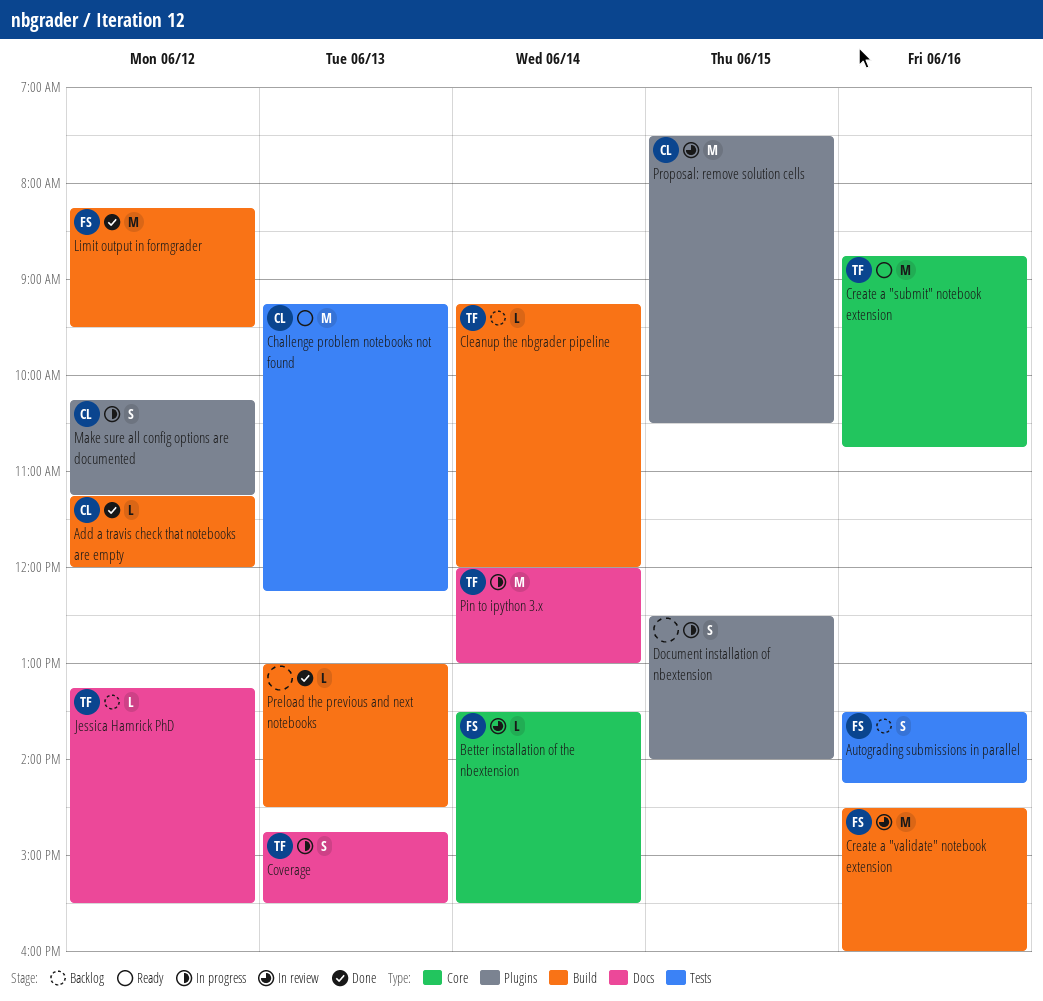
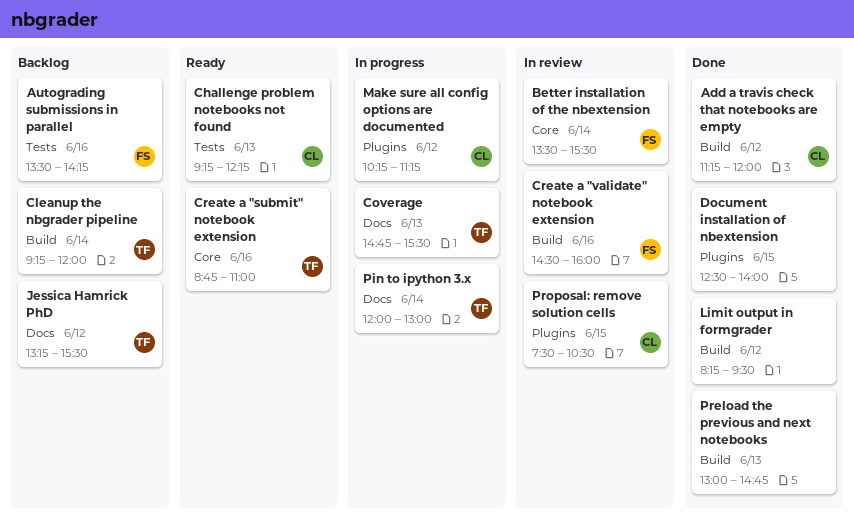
Create a "submit" notebook extension, ends: 10:45 -> 11:00
Document installation of nbextension, status: In progress -> Done
Limit output in formgrader, owner: FS -> none
Preload the previous and next notebooks, ends: 14:30 -> 14:45

